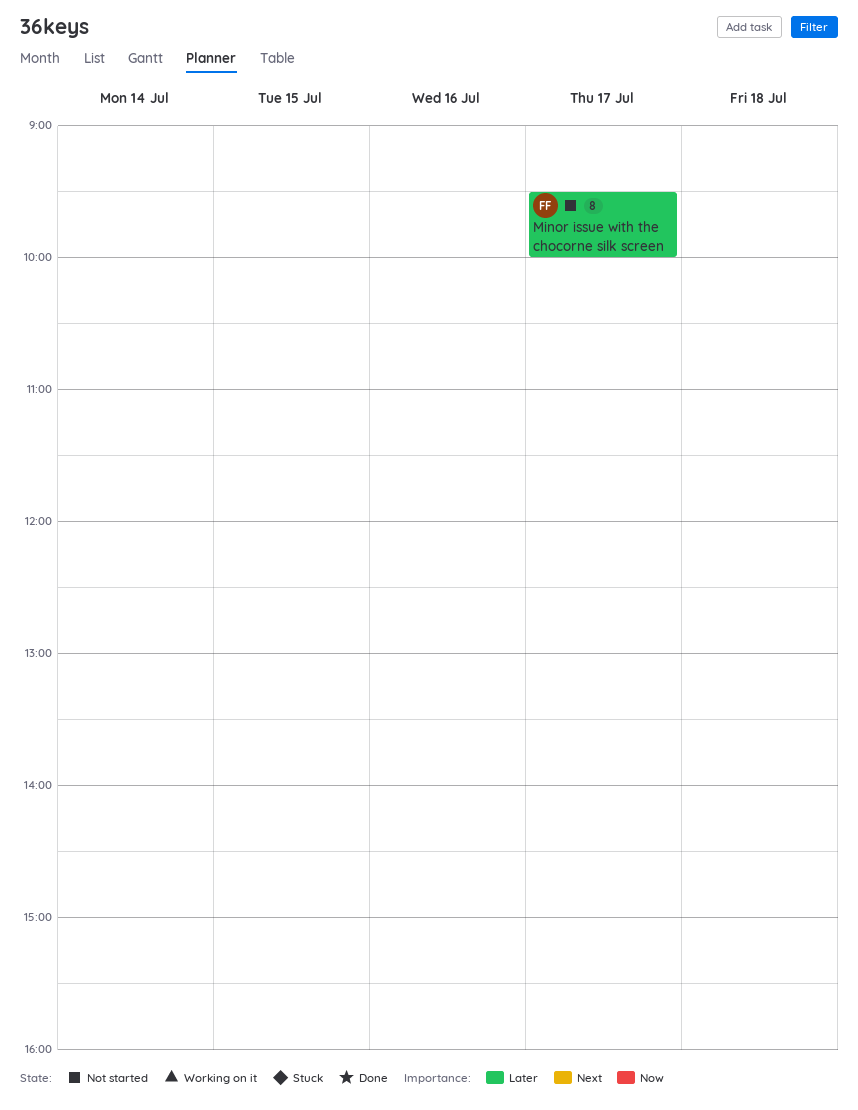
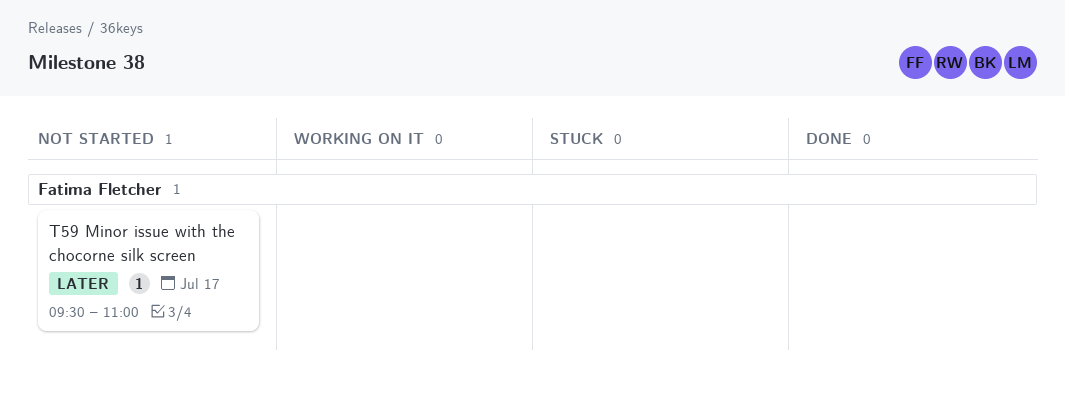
Minor issue with the chocorne silk screen, estimate: 8 -> 1
Minor issue with the chocorne silk screen, ends: 10:00 -> 11:00

